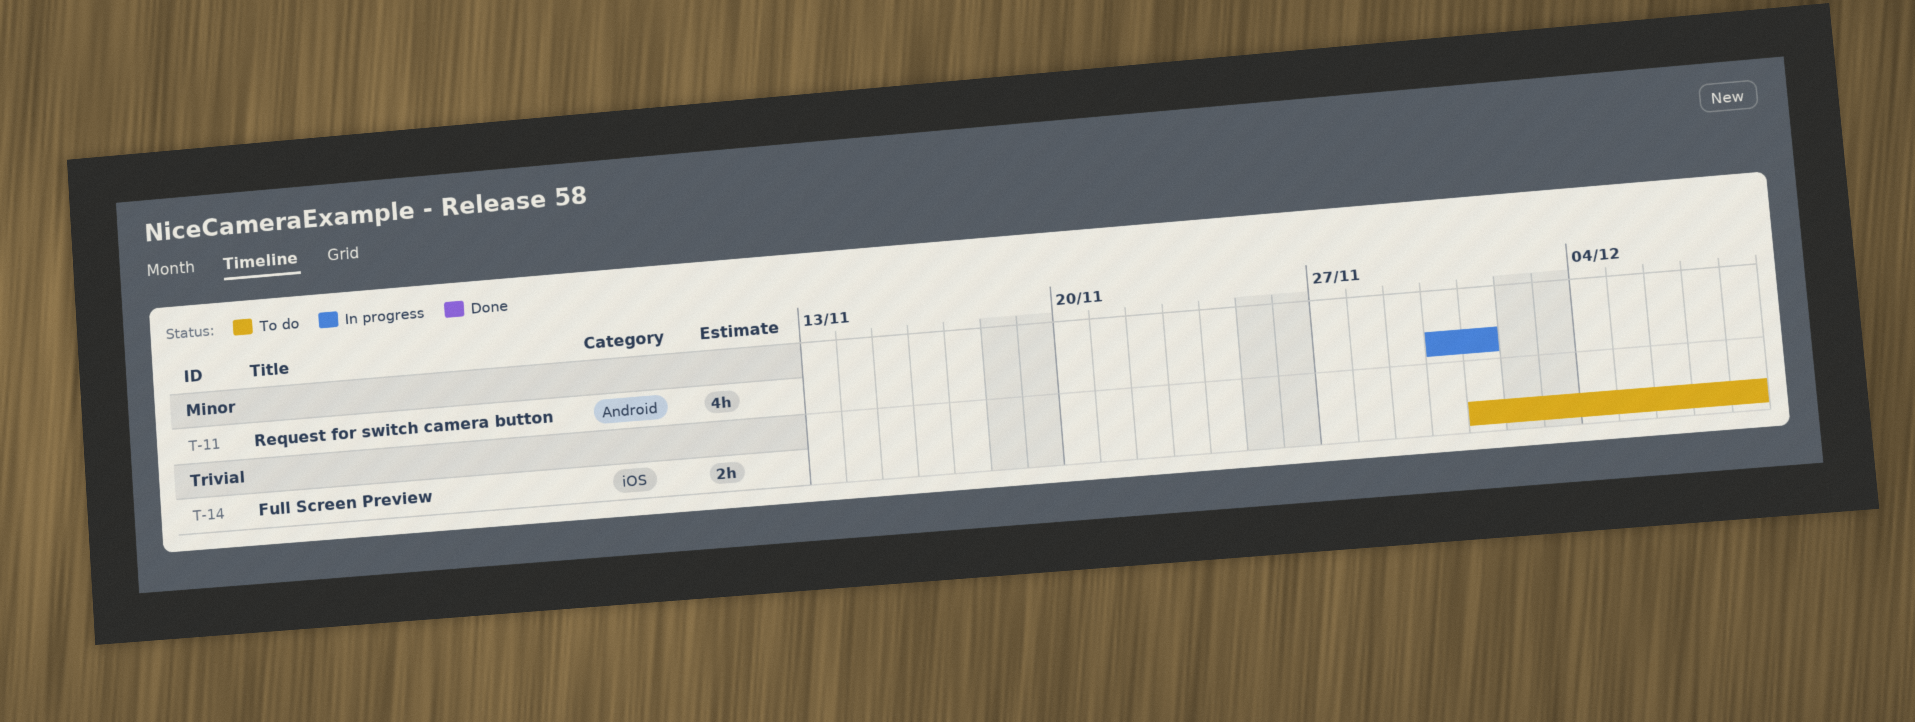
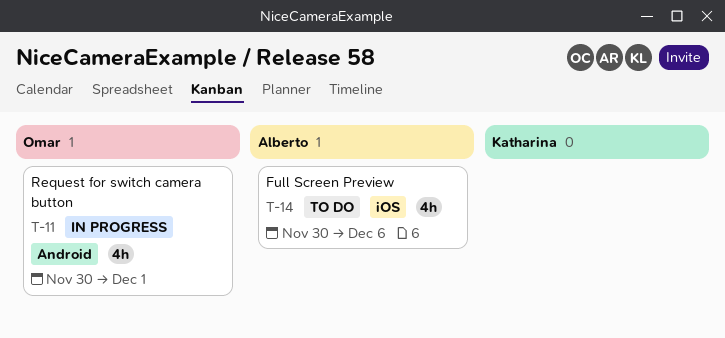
T-14, estimate: 2h -> 4h
T-14, start: Dec 1 -> Nov 30
T-14, due: Dec 8 -> Dec 6

